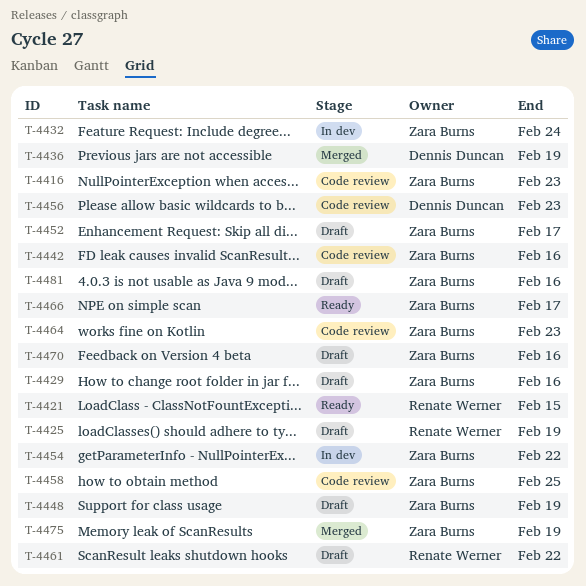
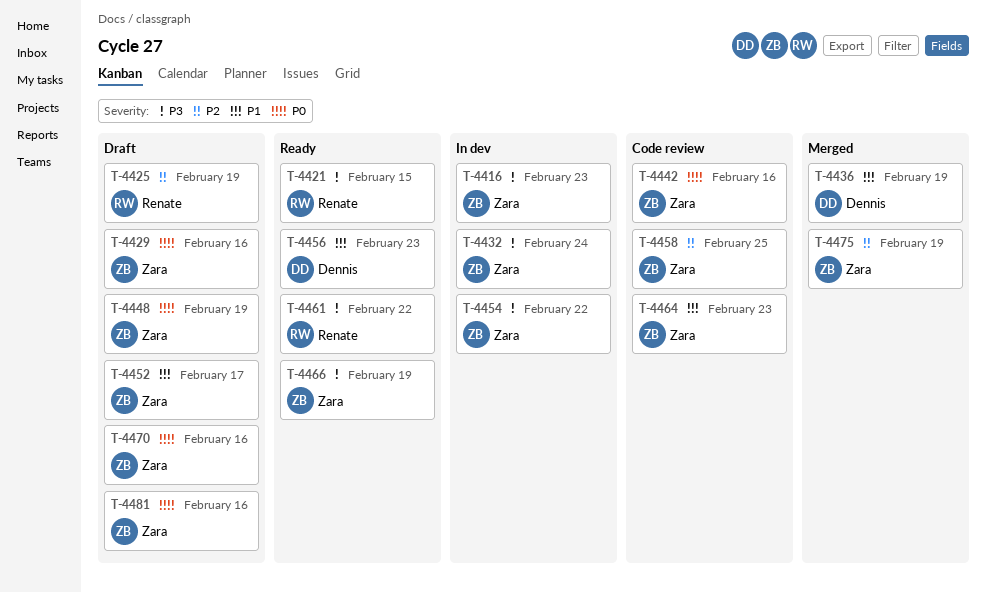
T-4416, status: Code review -> In dev
T-4456, status: Code review -> Ready
T-4461, status: Draft -> Ready
T-4466, due: Feb 17 -> Feb 19

